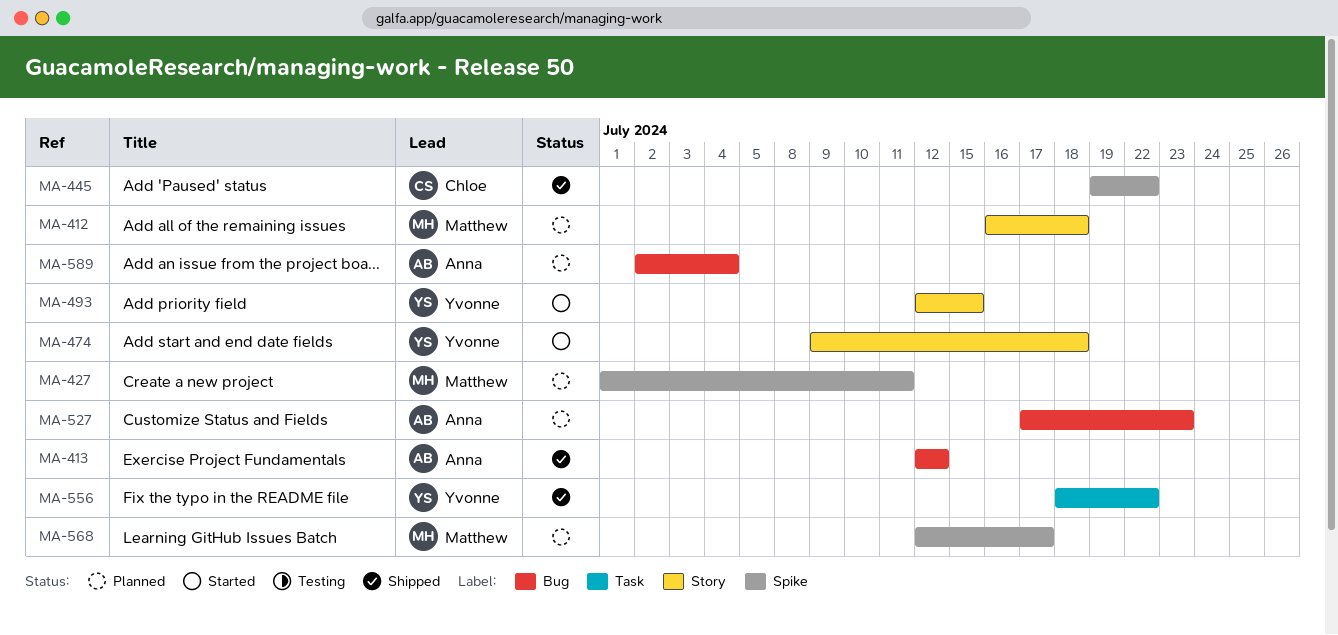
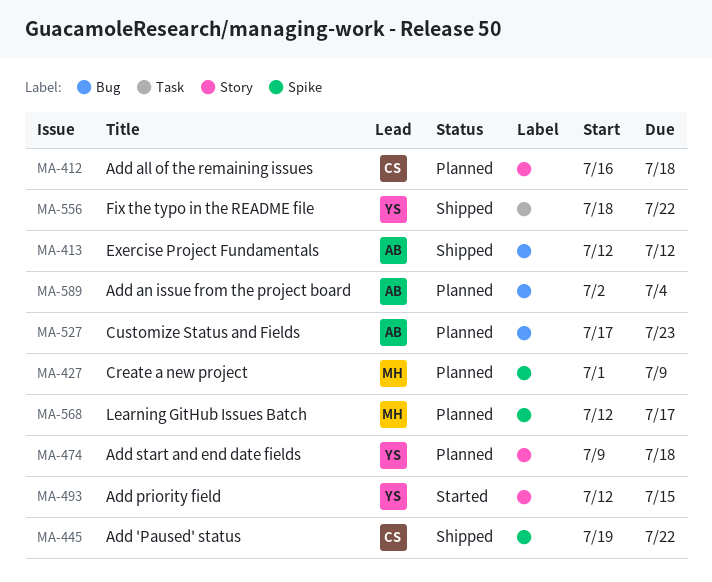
MA-412, owner: Matthew -> Chloe
MA-427, due: Jul 11 -> Jul 9
MA-474, status: Started -> Planned

